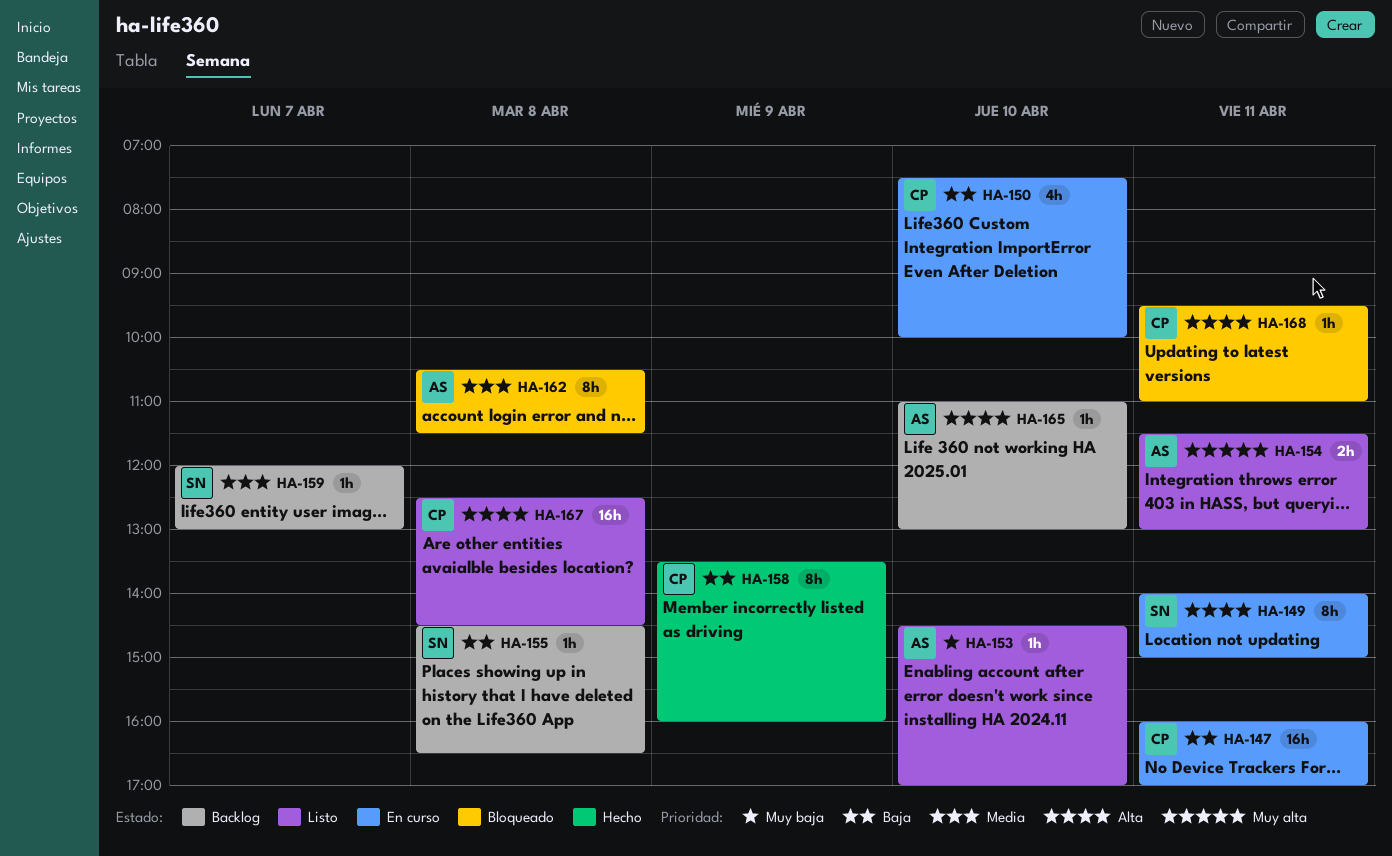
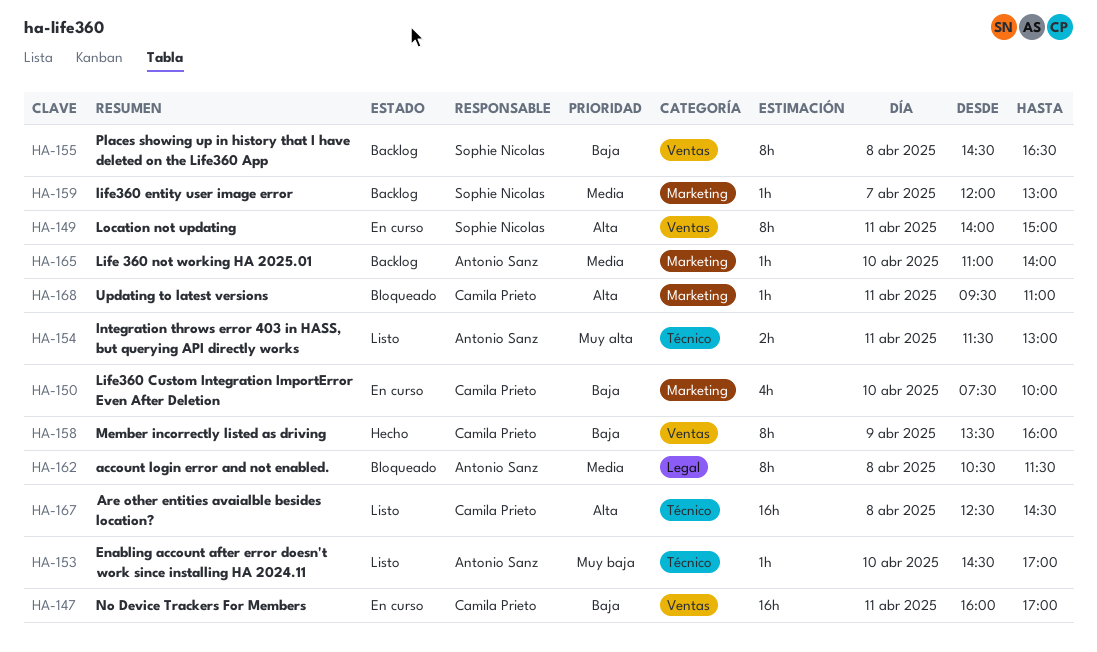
HA-155, estimate: 1h -> 8h
HA-165, priority: Alta -> Media
HA-165, ends: 13:00 -> 14:00

